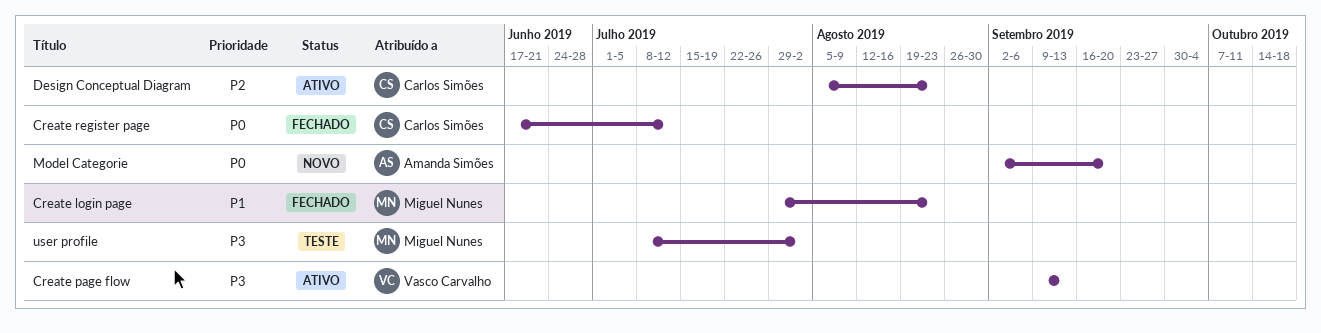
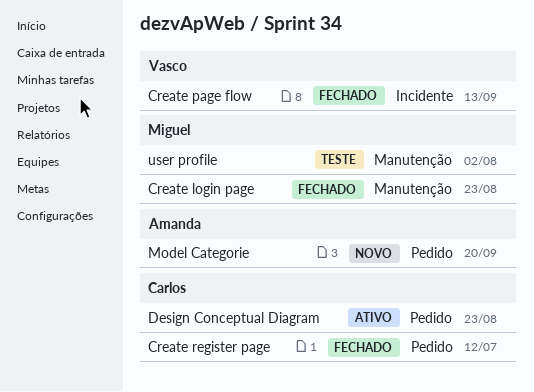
Create page flow, status: Ativo -> Fechado

